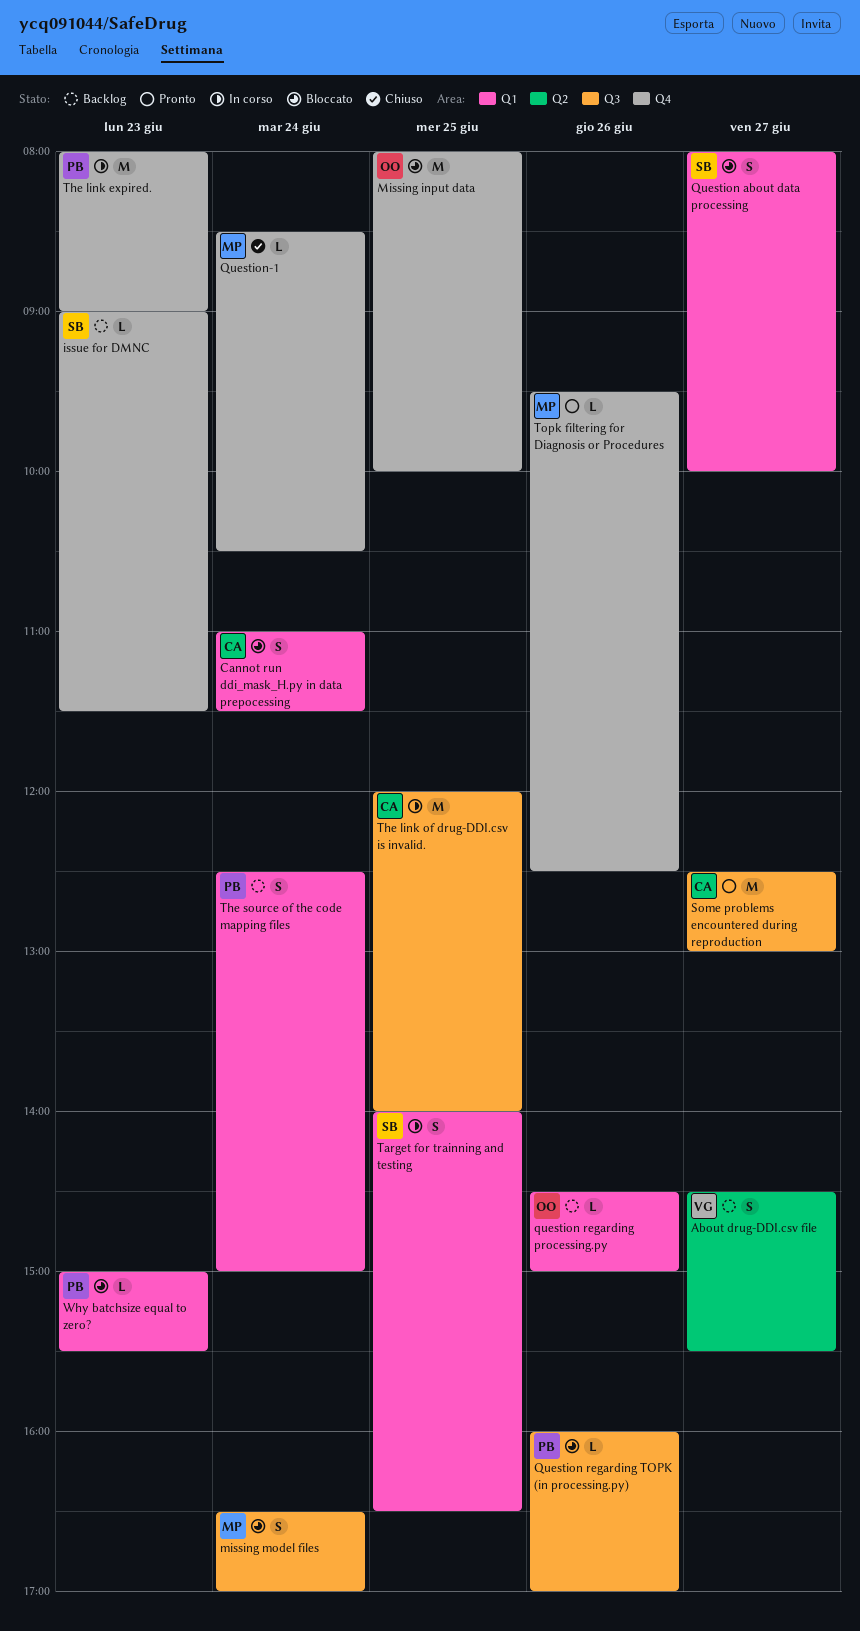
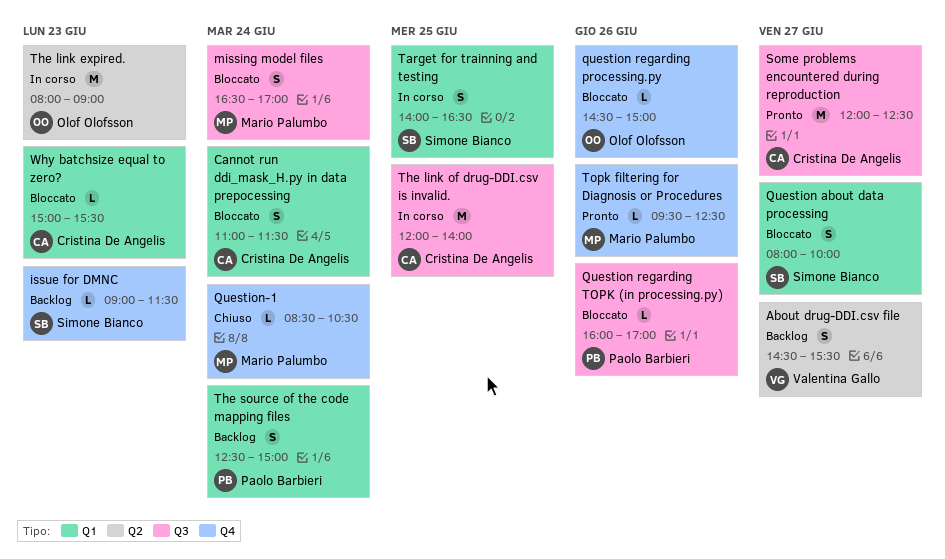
Missing input data: present -> none
question regarding processing.py, status: Backlog -> Bloccato
question regarding processing.py, label: Q1 -> Q4
Some problems encountered during reproduction, begins: 12:30 -> 12:00
Some problems encountered during reproduction, ends: 13:00 -> 12:30
The link expired., owner: Paolo Barbieri -> Olof Olofsson
The link expired., label: Q4 -> Q2
Why batchsize equal to zero?, owner: Paolo Barbieri -> Cristina De Angelis

